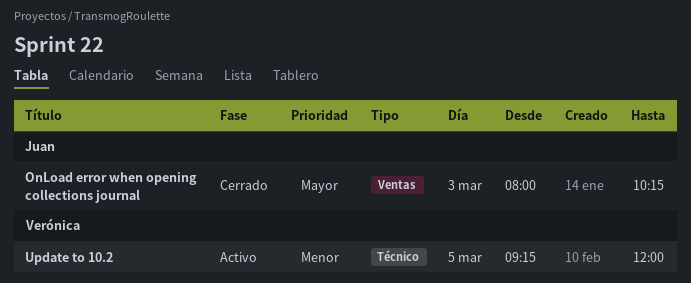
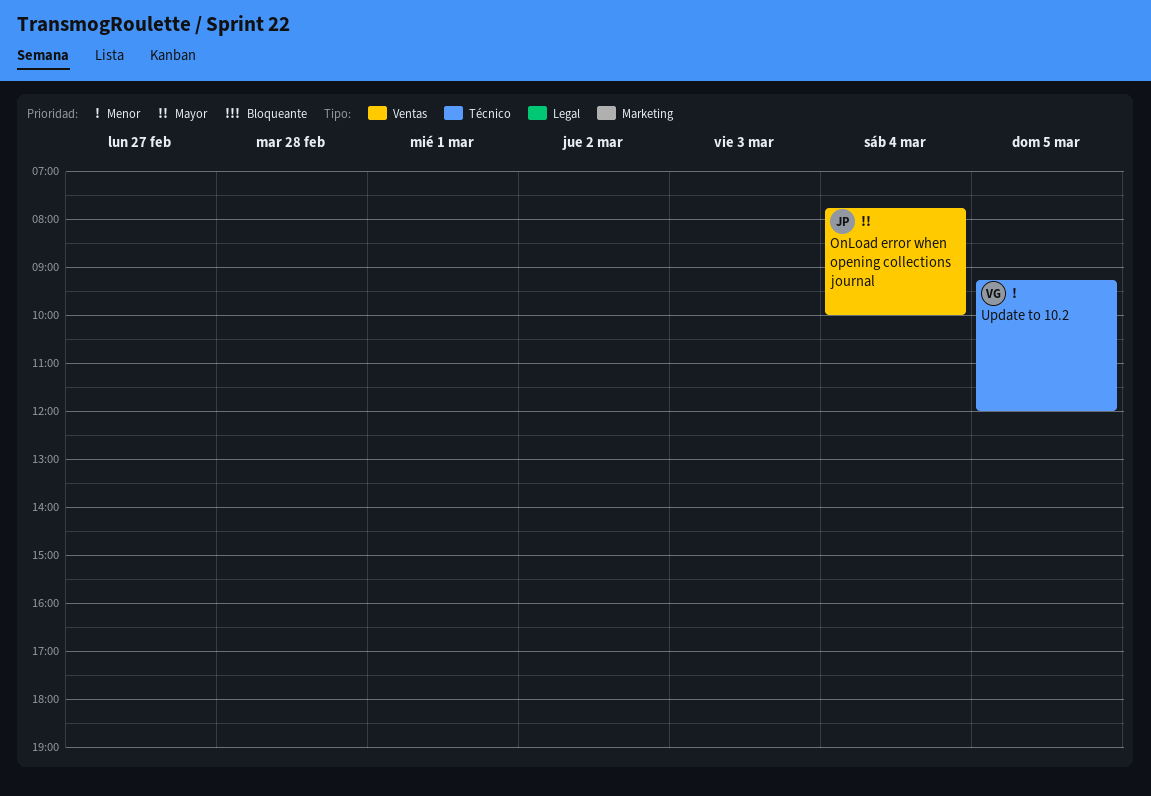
OnLoad error when opening collections journal, day: Mar 3 -> Mar 4
OnLoad error when opening collections journal, begins: 08:00 -> 07:45
OnLoad error when opening collections journal, ends: 10:15 -> 10:00

